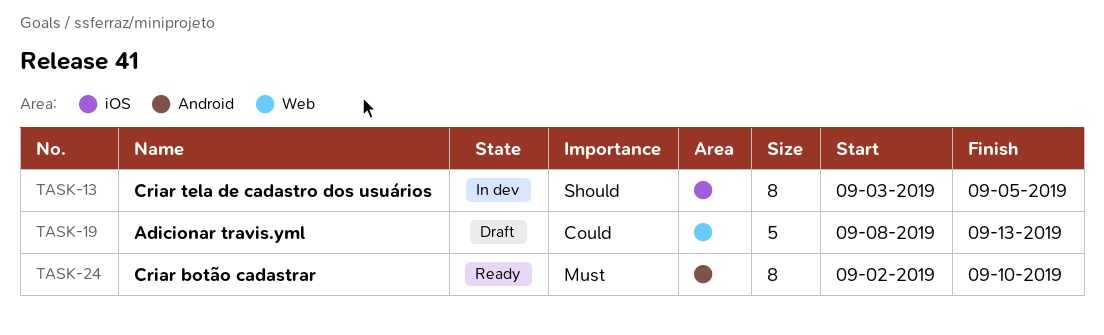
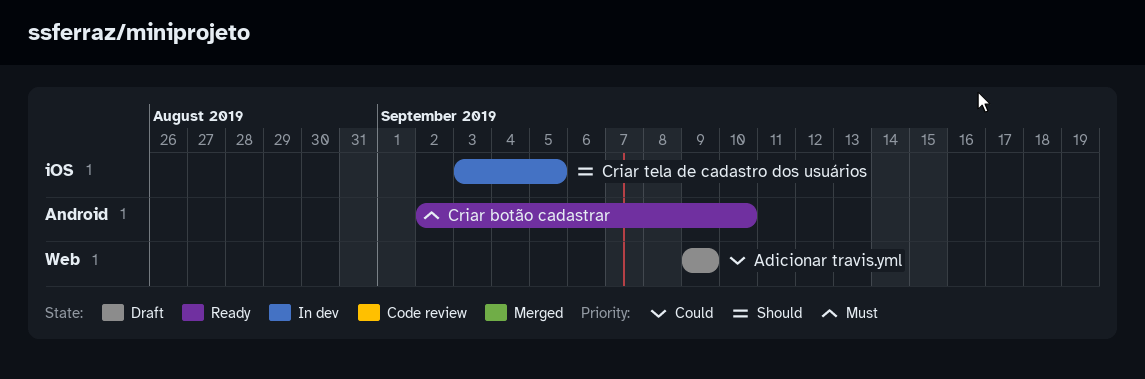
Adicionar travis.yml, start: Sep 8 -> Sep 9
Adicionar travis.yml, due: Sep 13 -> Sep 9

